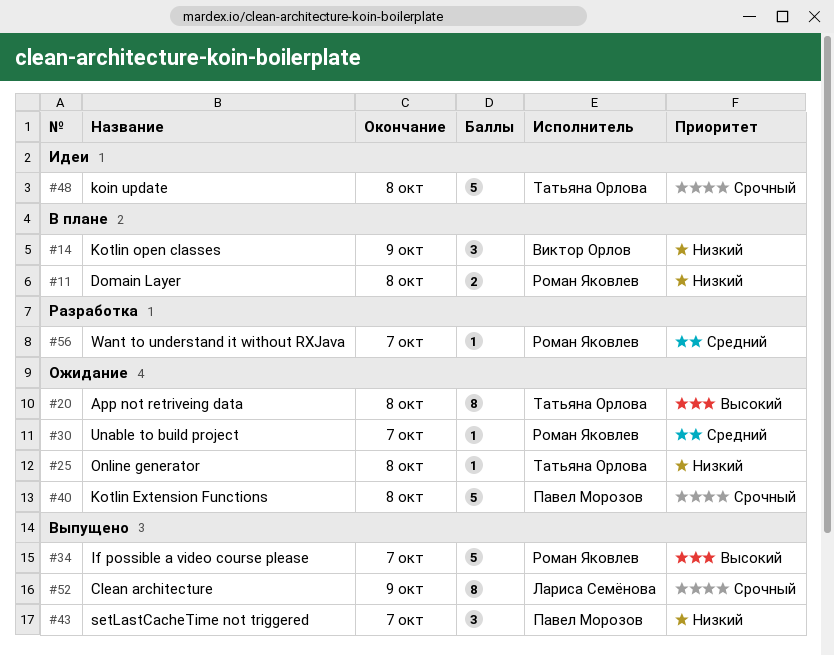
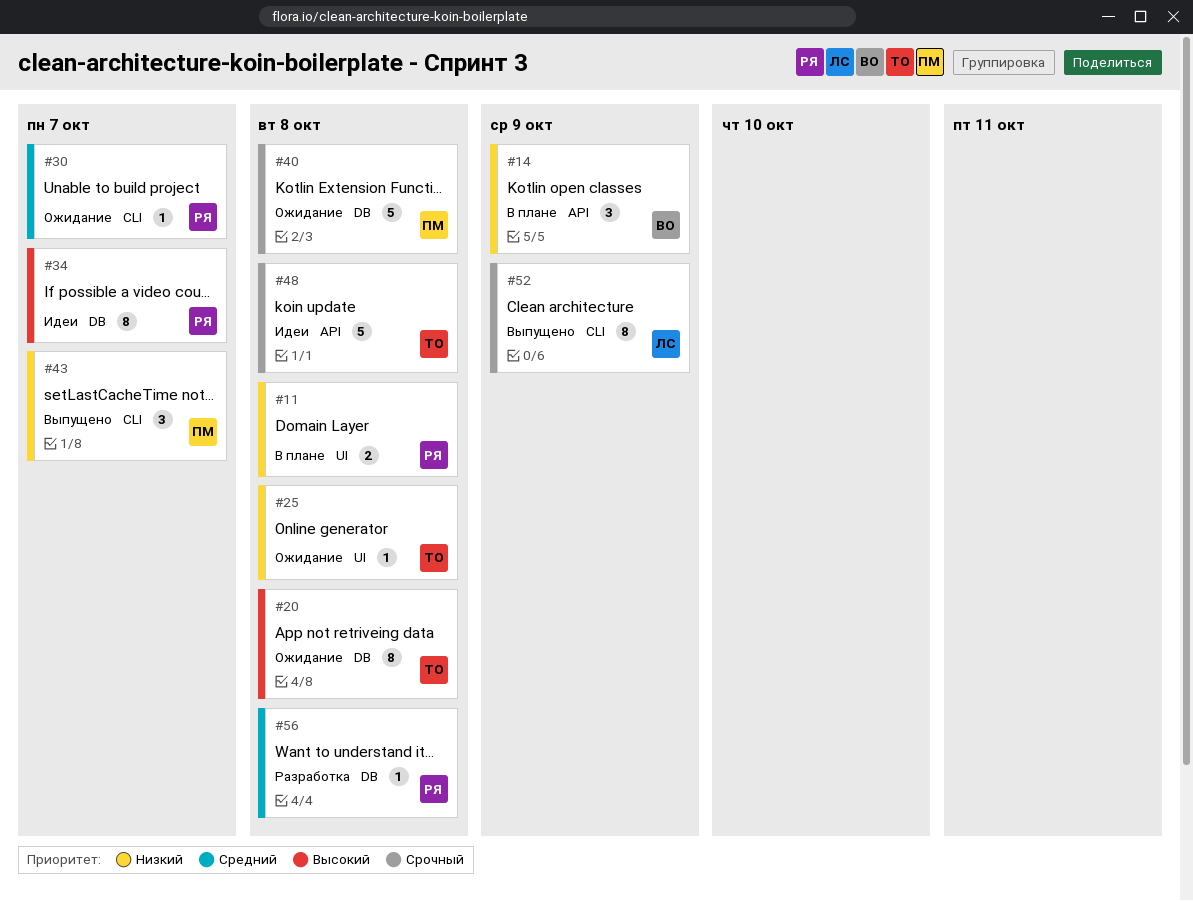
#34, status: Выпущено -> Идеи
#34, estimate: 5 -> 8
#56, due: Oct 7 -> Oct 8

